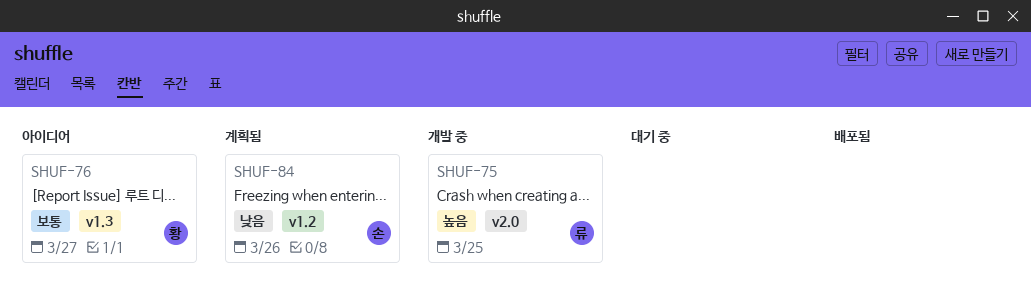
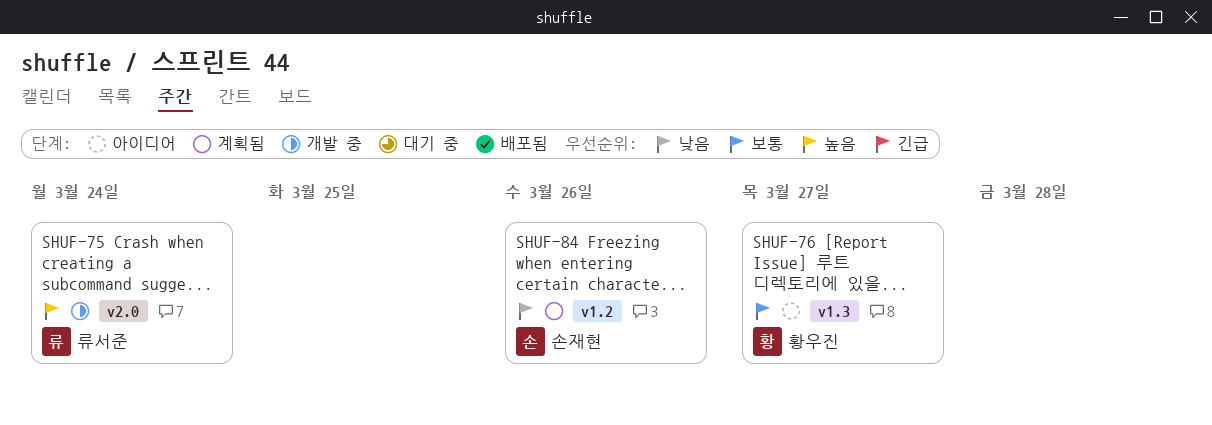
SHUF-75, due: Mar 25 -> Mar 24

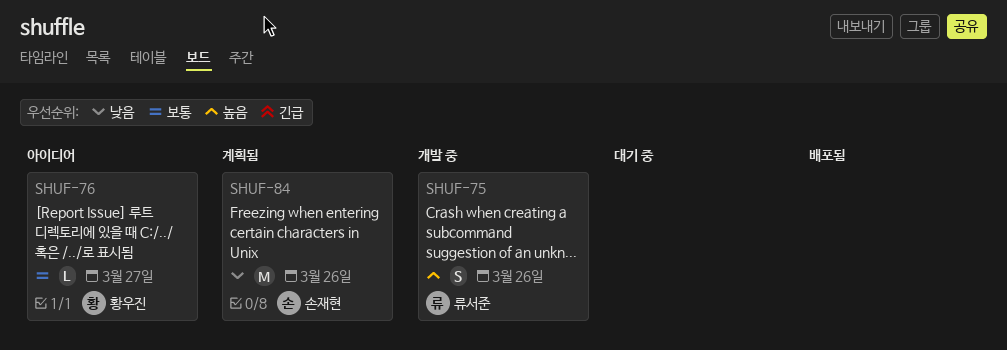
SHUF-75, due: Mar 24 -> Mar 26

